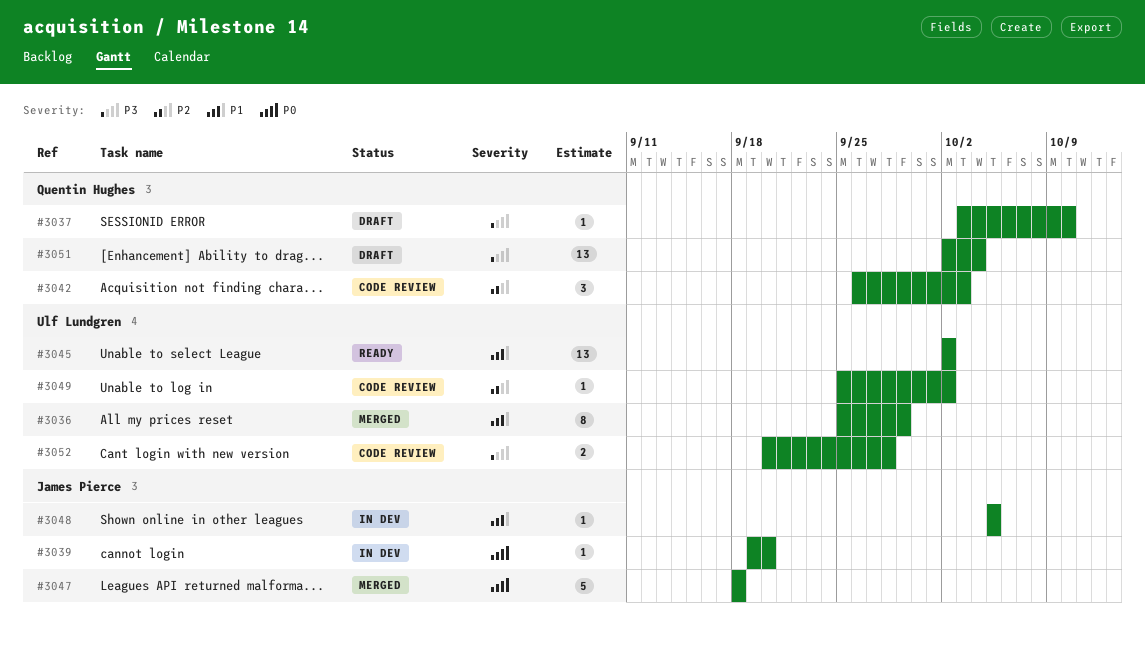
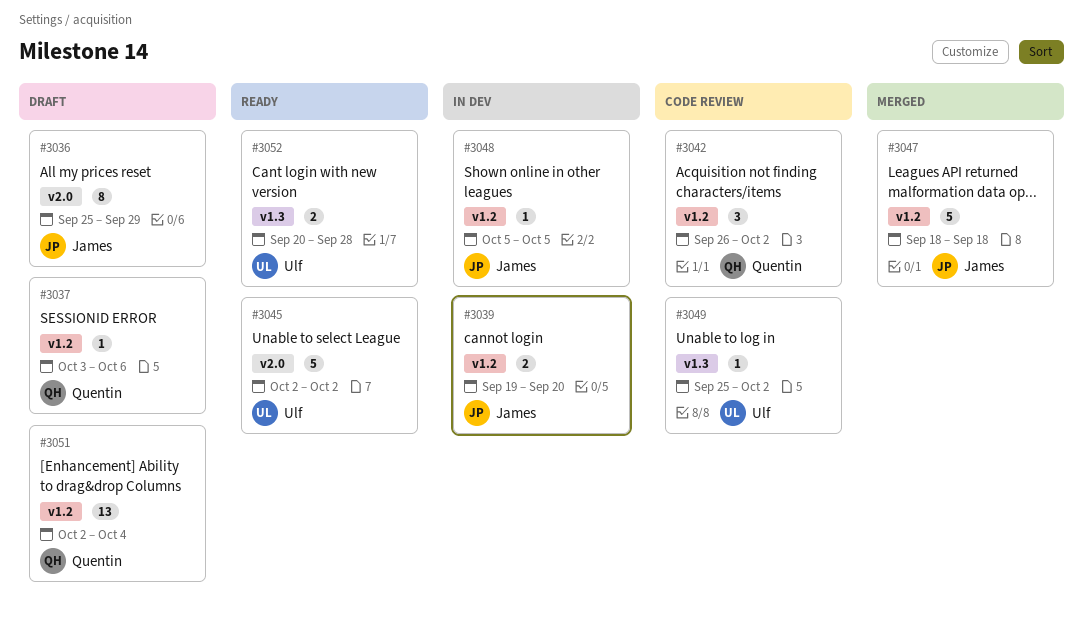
#3036, status: Merged -> Draft
#3036, owner: Ulf Lundgren -> James Pierce
#3037, due: Oct 10 -> Oct 6
#3039, estimate: 1 -> 2
#3042, due: Oct 3 -> Oct 2
#3045, estimate: 13 -> 5
#3052, status: Code review -> Ready

